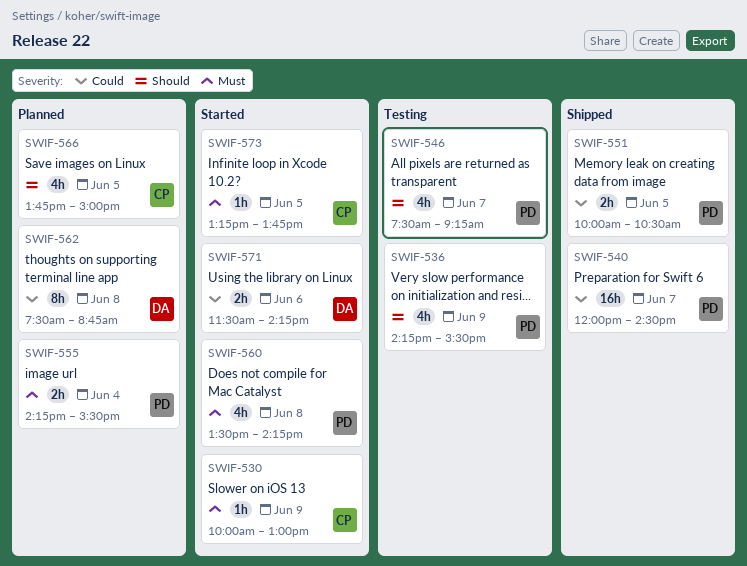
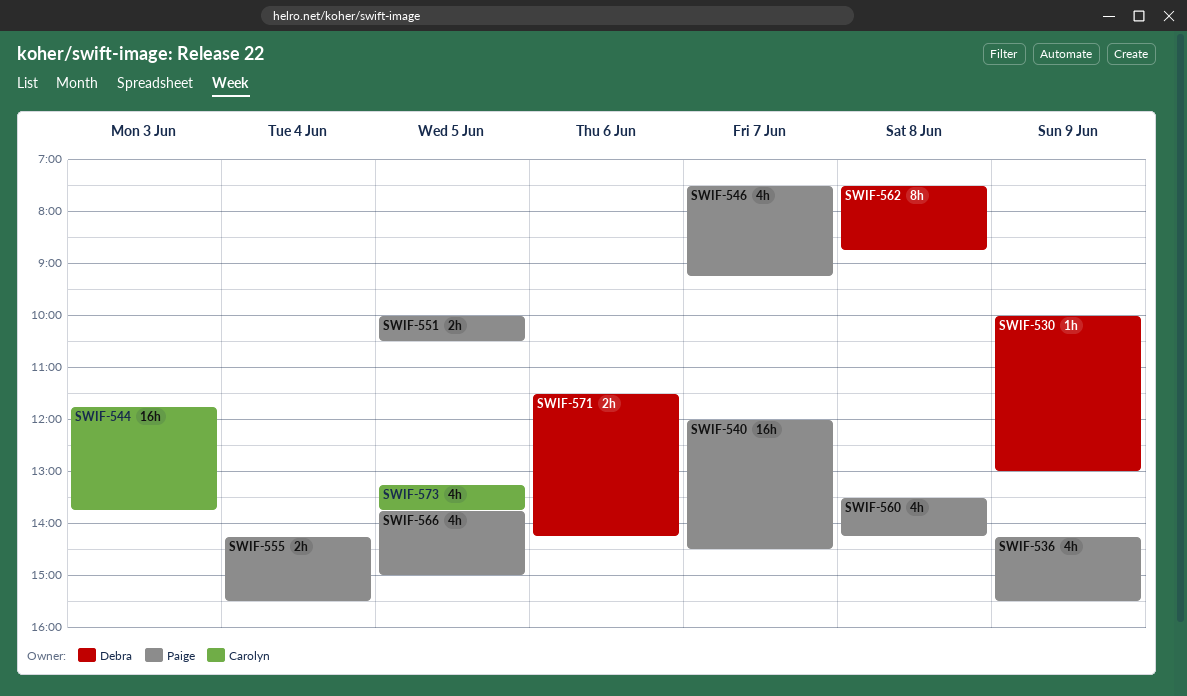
SWIF-530, owner: Carolyn -> Debra
SWIF-544: none -> present
SWIF-566, owner: Carolyn -> Paige
SWIF-573, estimate: 1h -> 4h

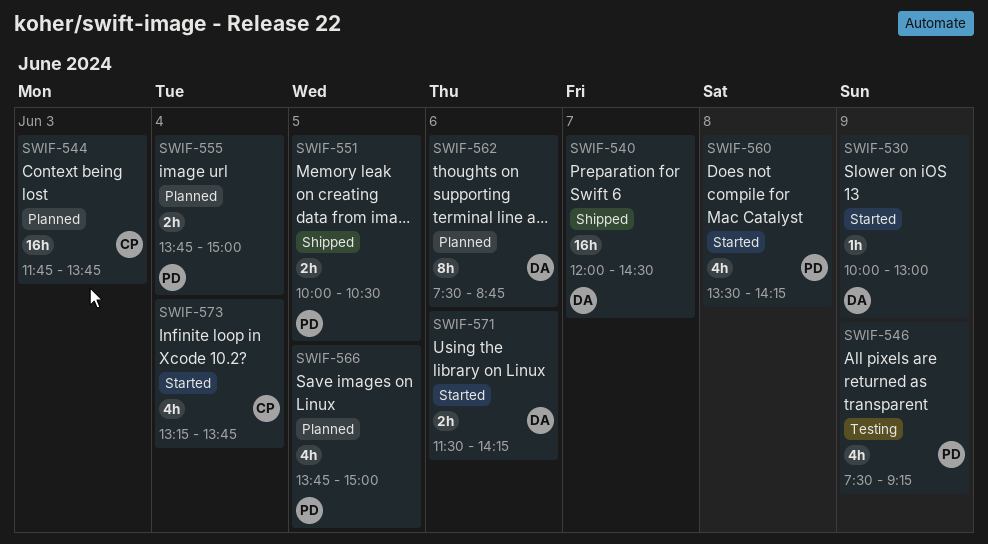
SWIF-536: present -> none
SWIF-540, owner: Paige -> Debra
SWIF-546, day: Jun 7 -> Jun 9
SWIF-555, begins: 14:15 -> 13:45
SWIF-555, ends: 15:30 -> 15:00
SWIF-562, day: Jun 8 -> Jun 6
SWIF-573, day: Jun 5 -> Jun 4

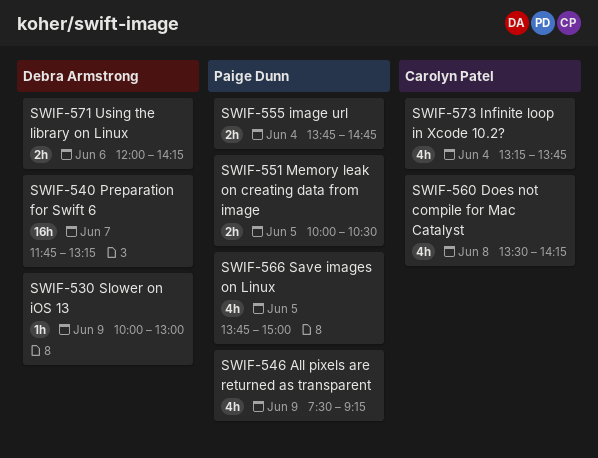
SWIF-540, begins: 12:00 -> 11:45
SWIF-540, ends: 14:30 -> 13:15
SWIF-544: present -> none
SWIF-555, ends: 15:00 -> 14:45
SWIF-560, owner: Paige Dunn -> Carolyn Patel
SWIF-562: present -> none
SWIF-571, begins: 11:30 -> 12:00

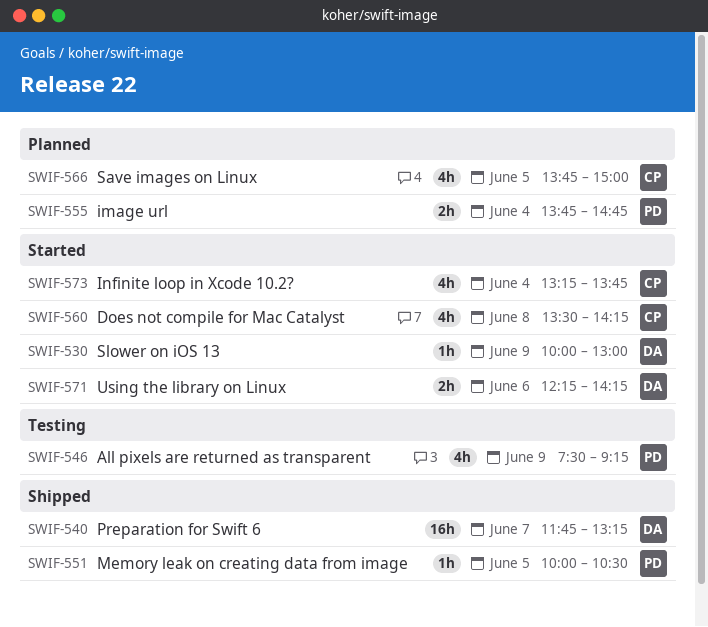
SWIF-551, estimate: 2h -> 1h
SWIF-566, owner: Paige Dunn -> Carolyn Patel
SWIF-571, begins: 12:00 -> 12:15

